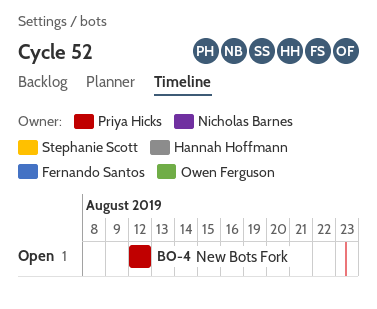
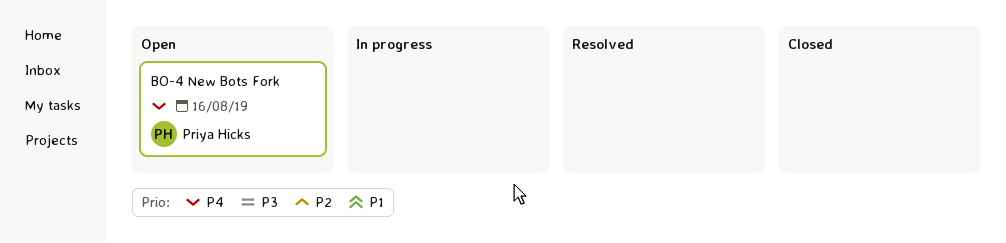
BO-4, due: Aug 12 -> Aug 16

